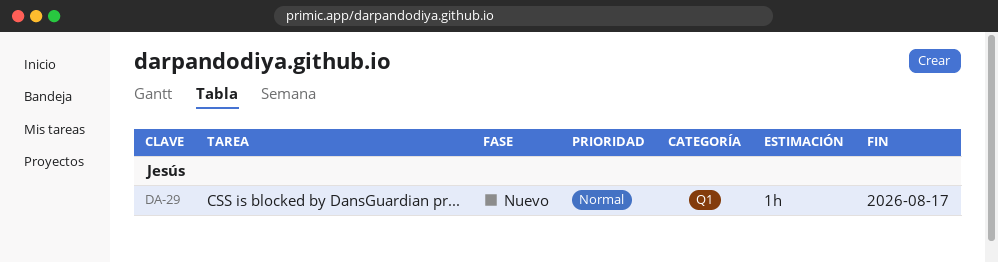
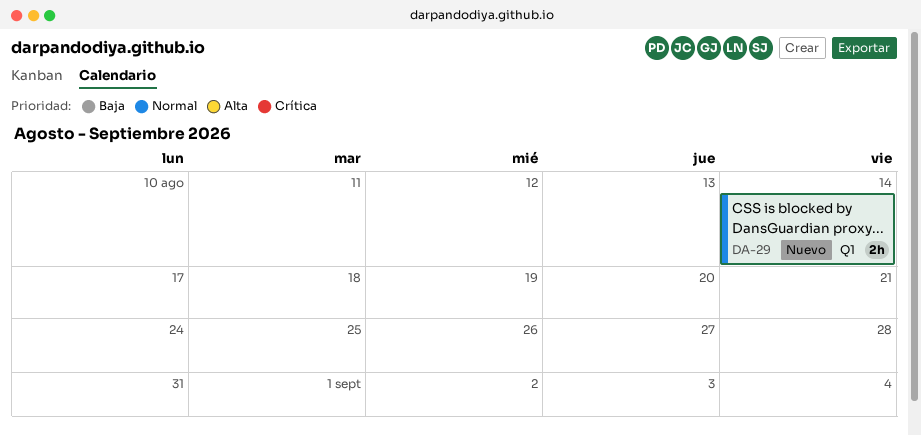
DA-29, estimate: 1h -> 2h
DA-29, due: Aug 17 -> Aug 14

